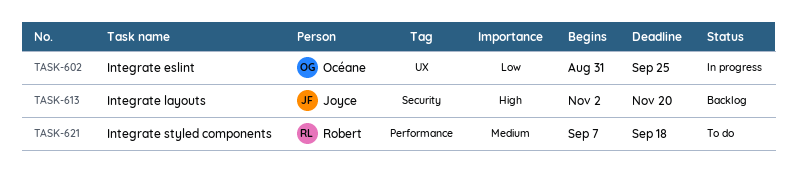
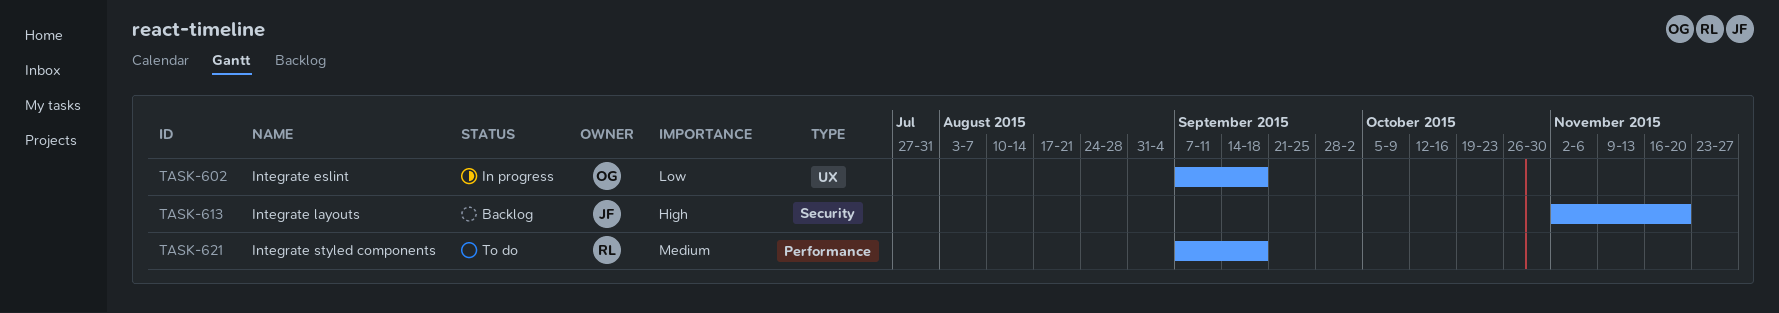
TASK-602, start: Aug 31 -> Sep 7
TASK-602, due: Sep 25 -> Sep 18

